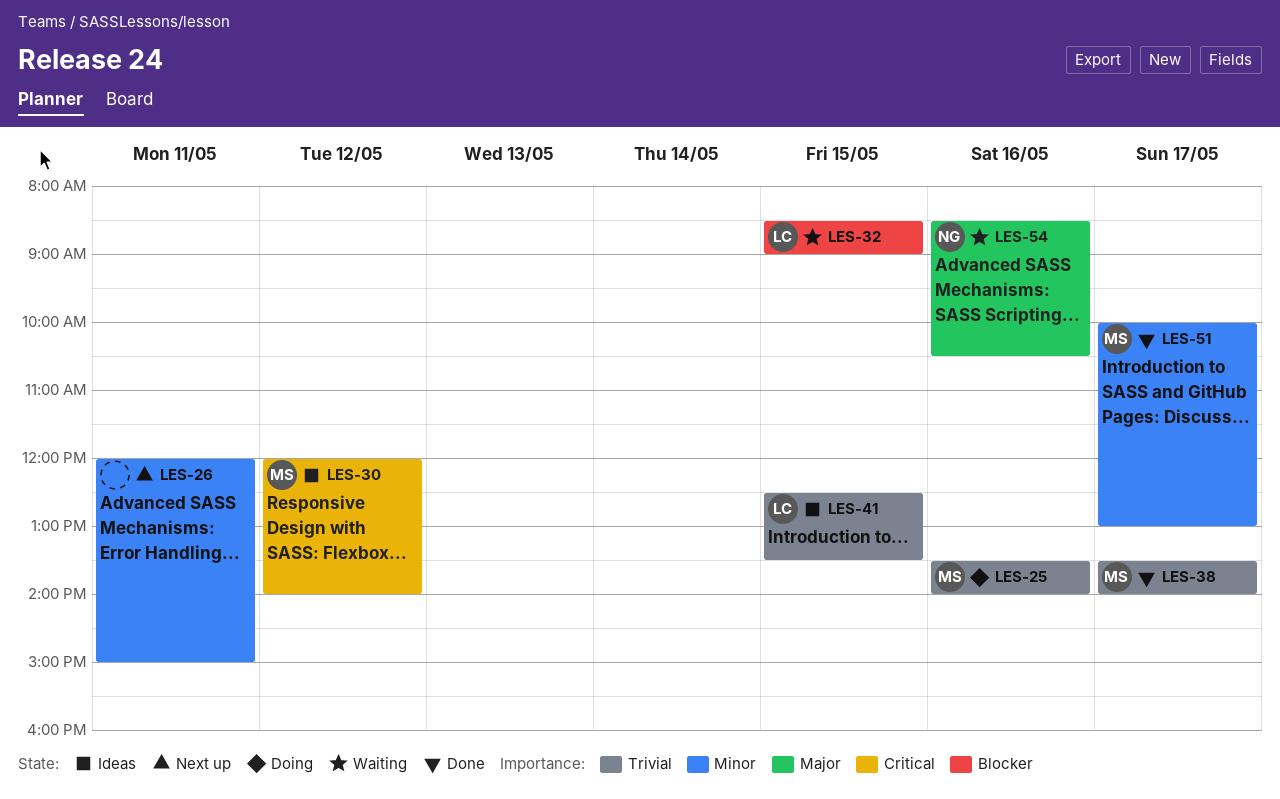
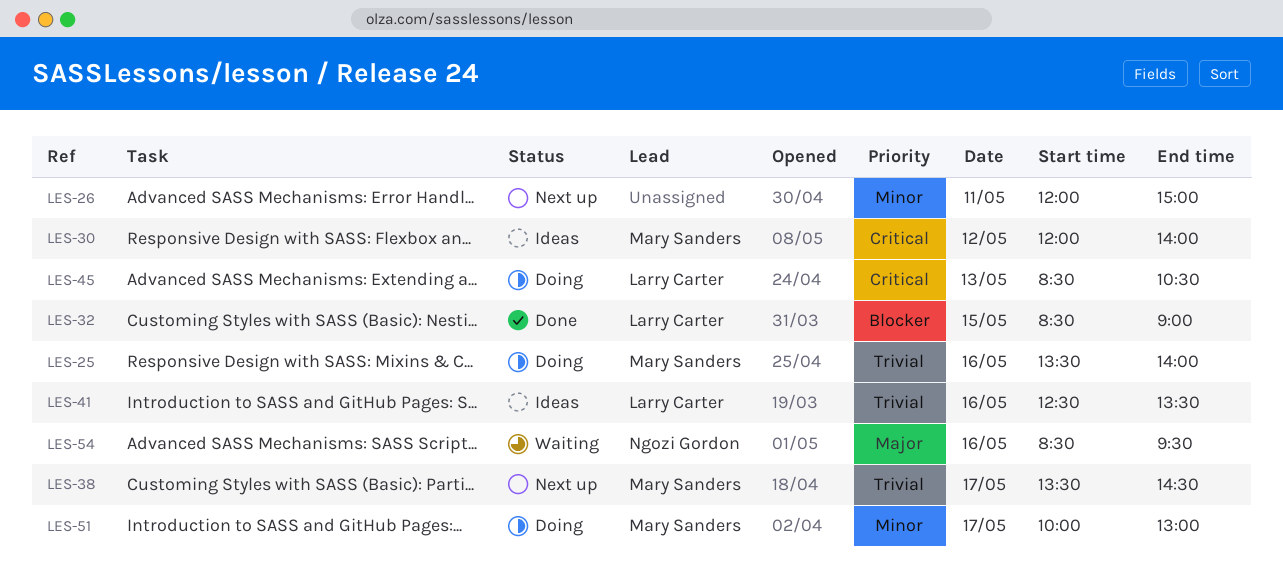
LES-32, status: Waiting -> Done
LES-38, status: Done -> Next up
LES-38, ends: 14:00 -> 14:30
LES-41, day: May 15 -> May 16
LES-45: none -> present
LES-51, status: Done -> Doing
LES-54, ends: 10:30 -> 09:30

